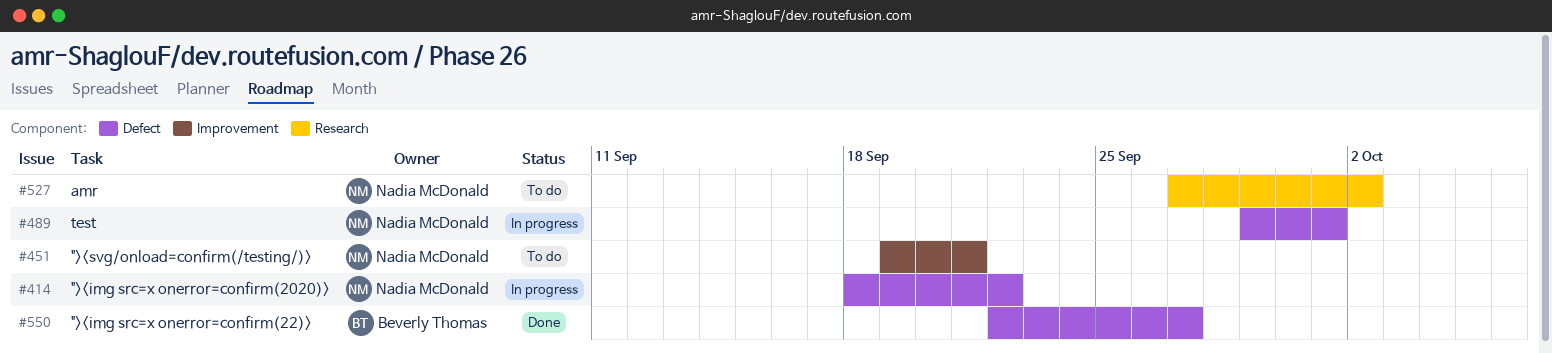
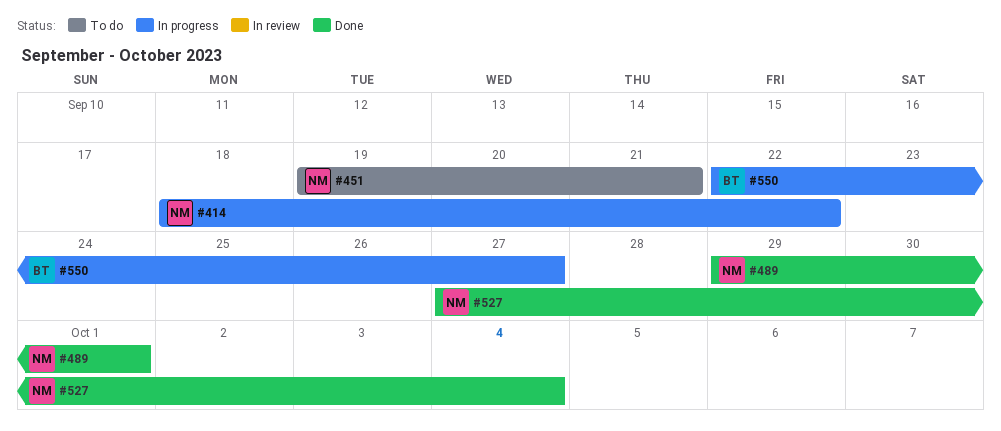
#489, status: In progress -> Done
#527, status: To do -> Done
#527, due: Oct 2 -> Oct 4
#550, status: Done -> In progress

